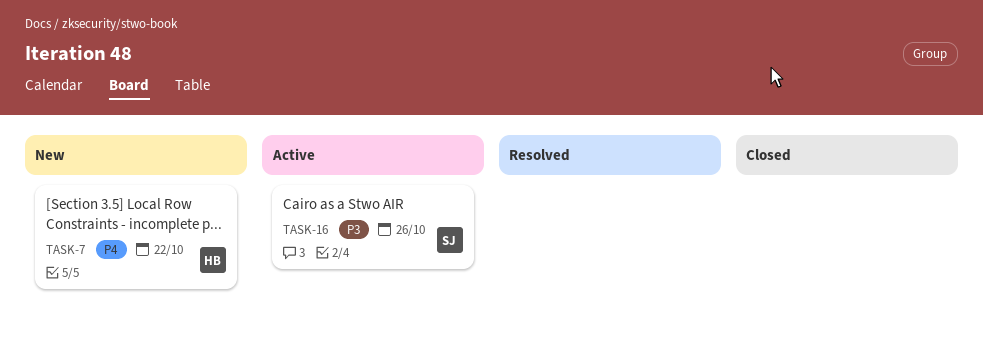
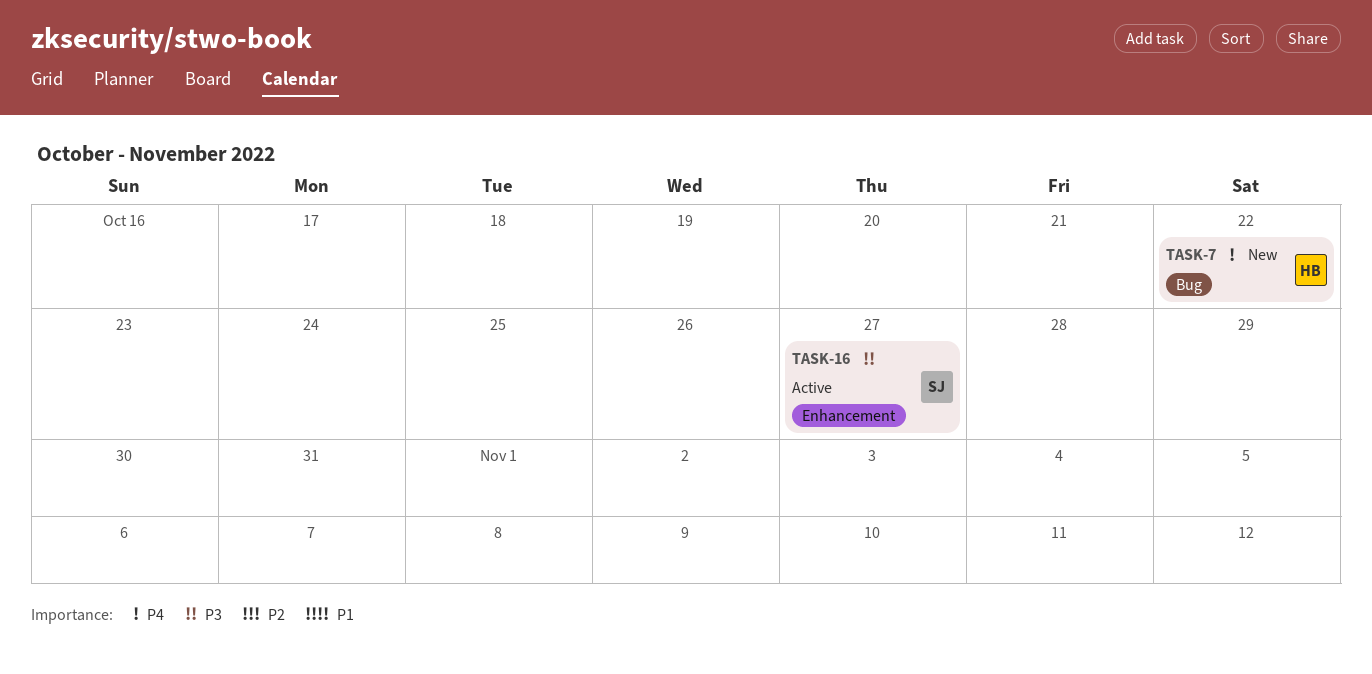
TASK-16, due: Oct 26 -> Oct 27

